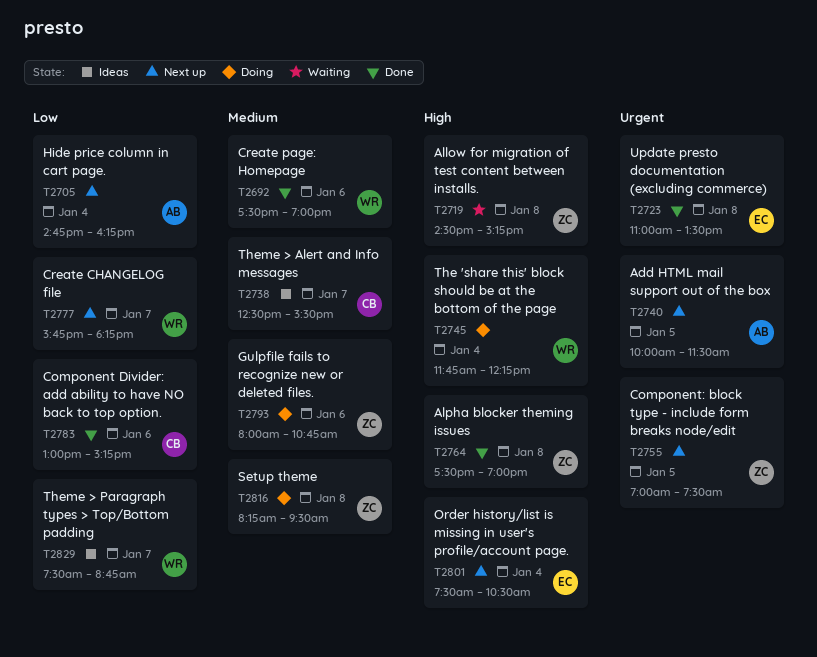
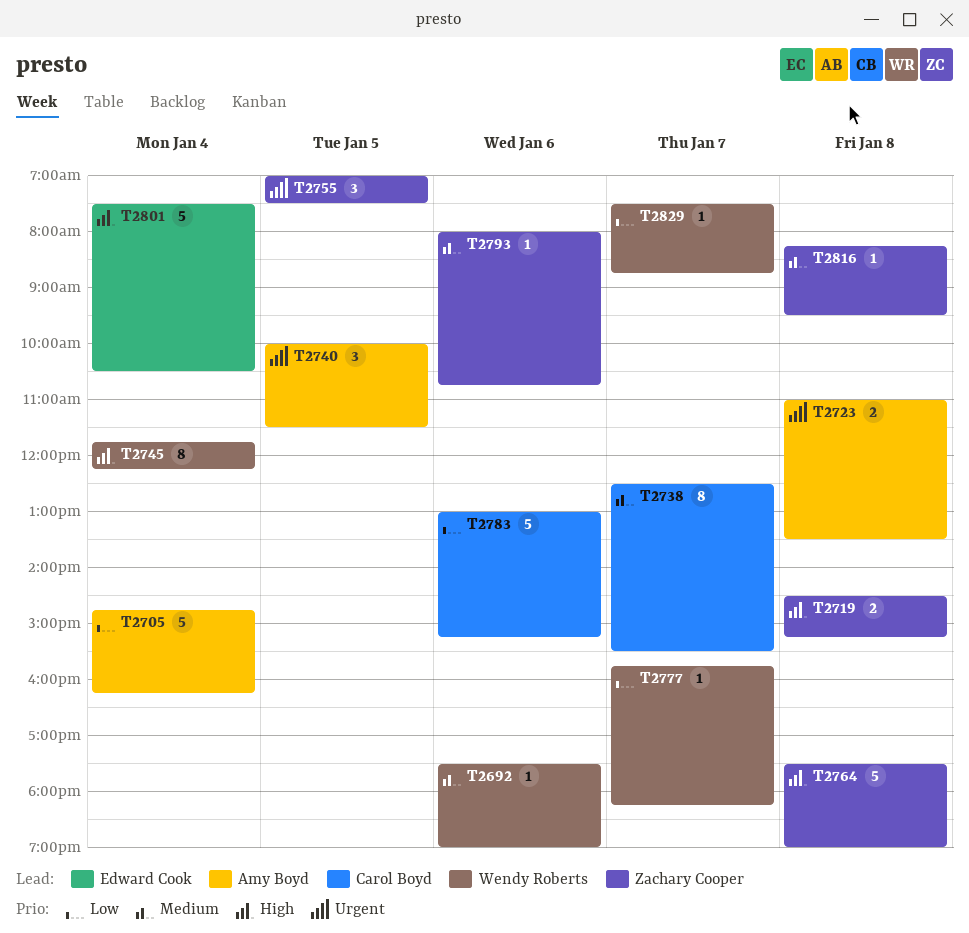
T2723, owner: Edward Cook -> Amy Boyd

